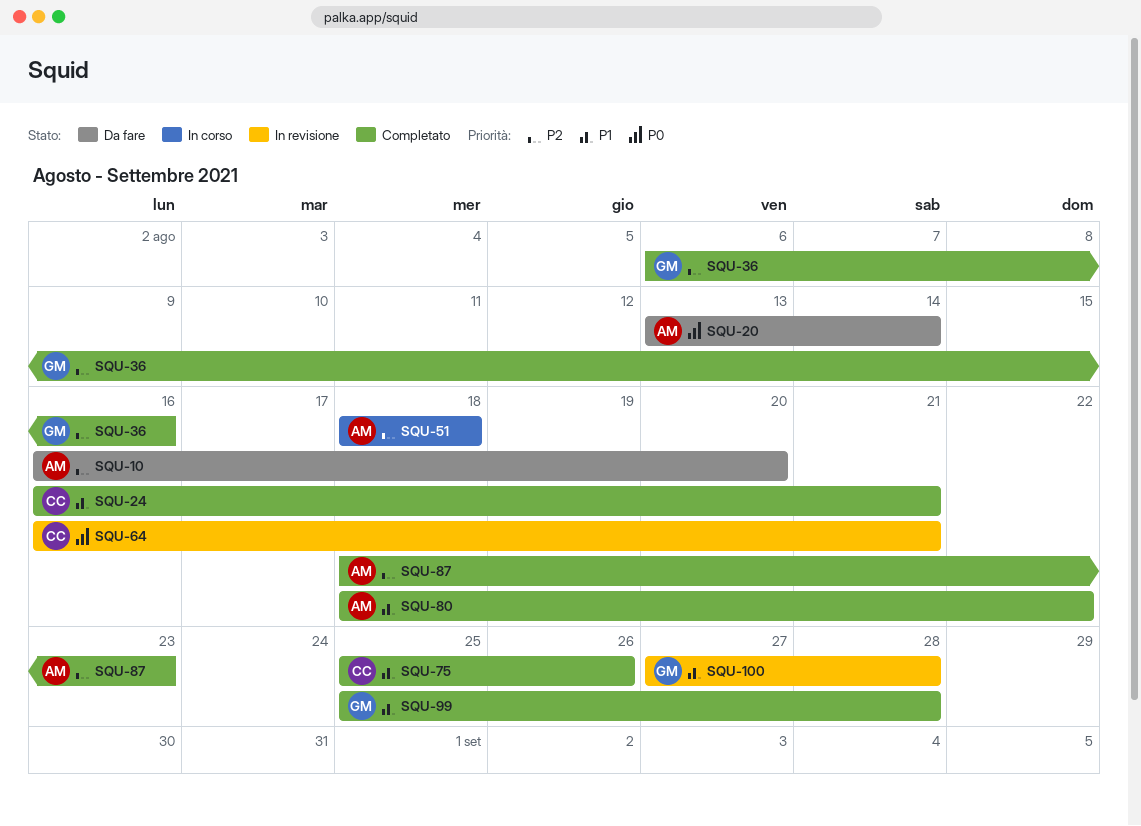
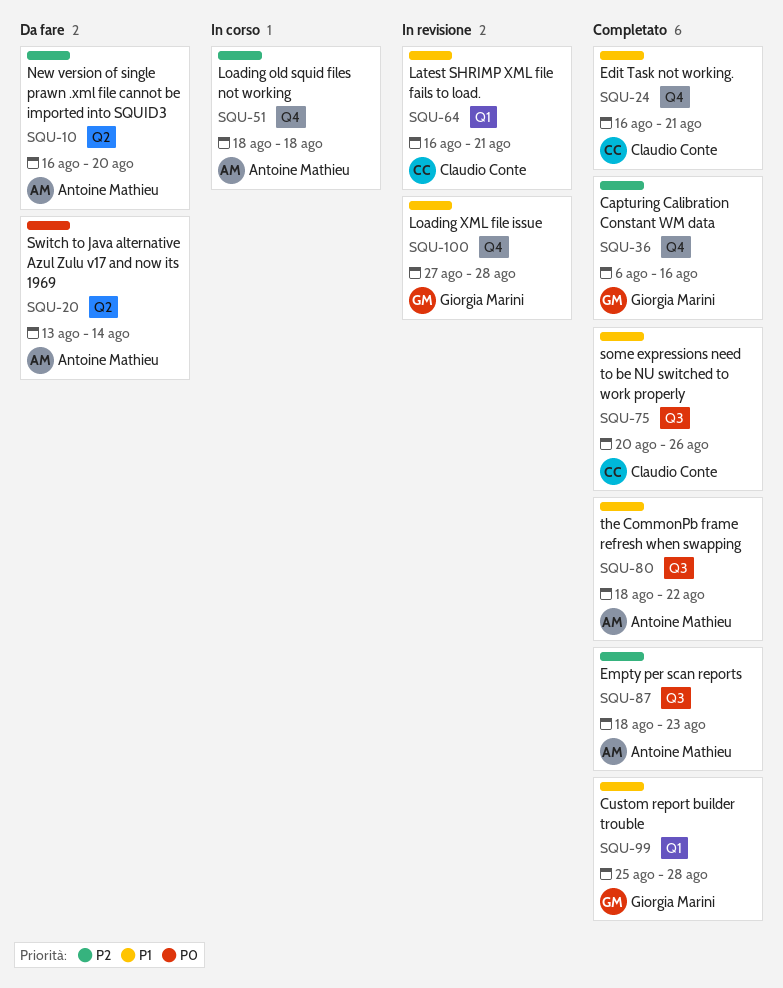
SQU-64, priority: P0 -> P1
SQU-75, start: Aug 25 -> Aug 20

